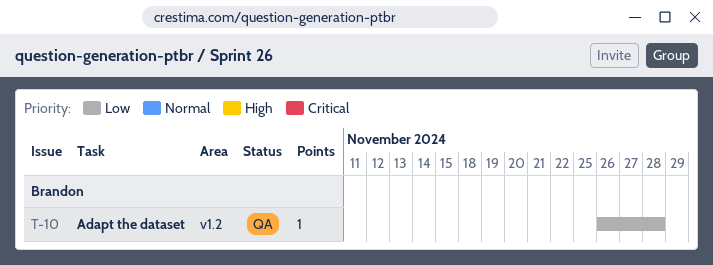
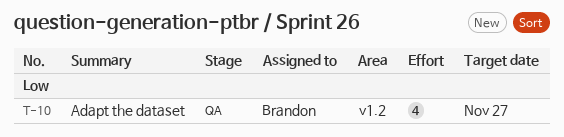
T-10, estimate: 1 -> 4
T-10, due: Nov 28 -> Nov 27

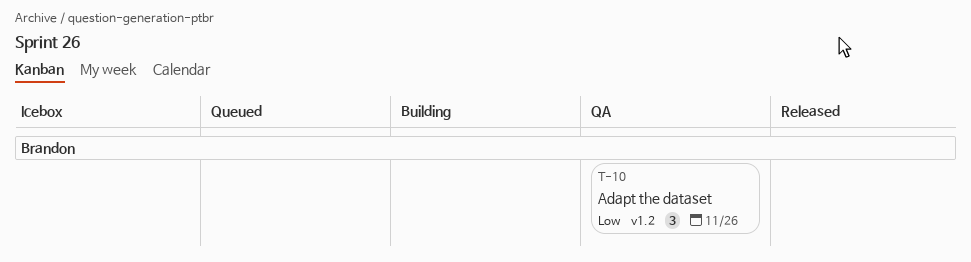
T-10, estimate: 4 -> 3
T-10, due: Nov 27 -> Nov 26

